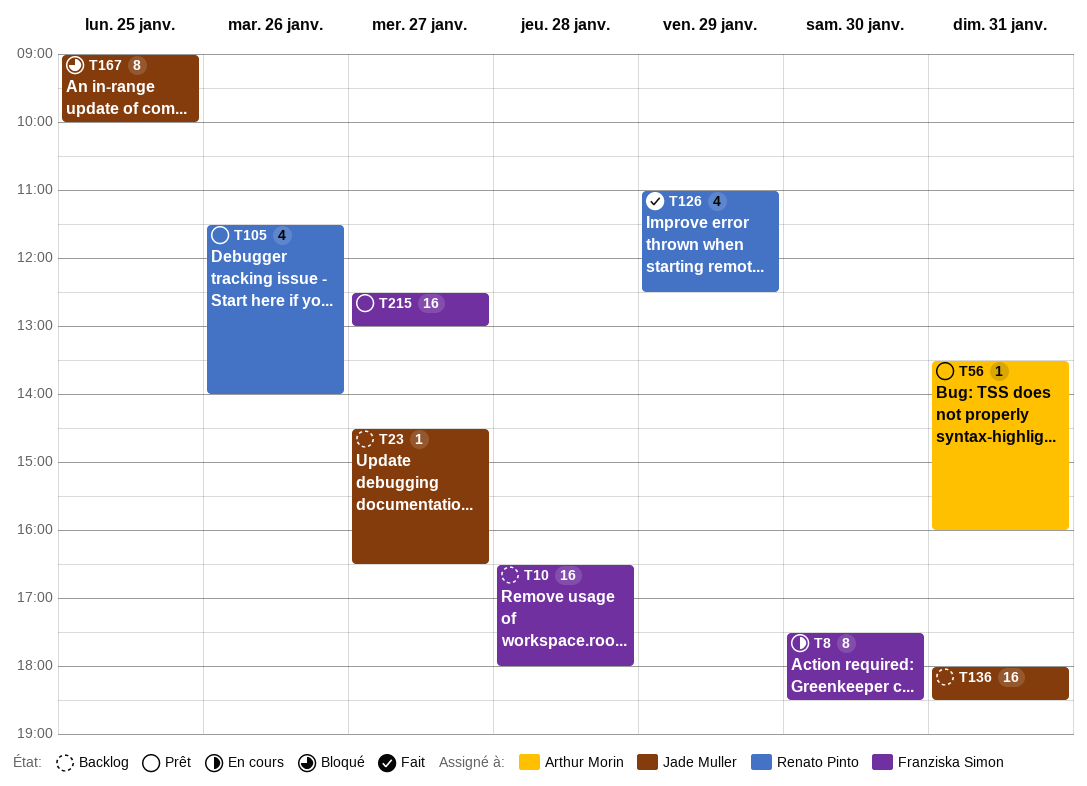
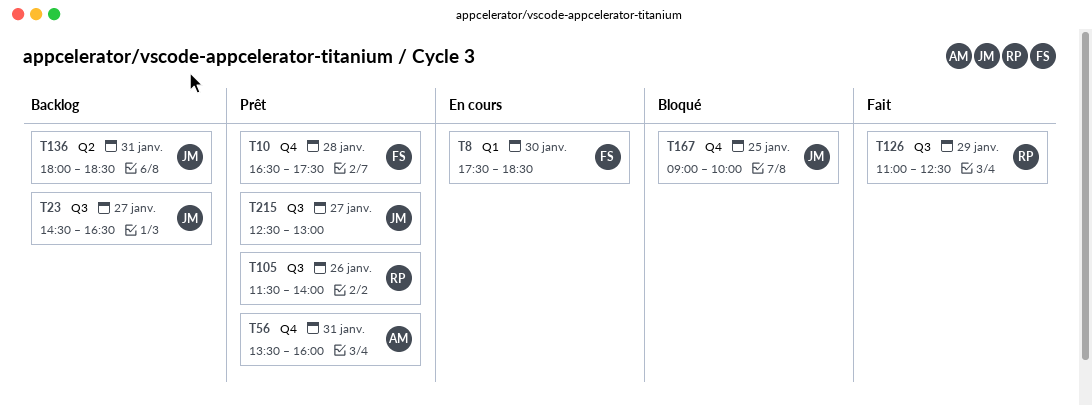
T10, status: Backlog -> Prêt
T10, ends: 18:00 -> 17:30
T215, owner: Franziska Simon -> Jade Muller

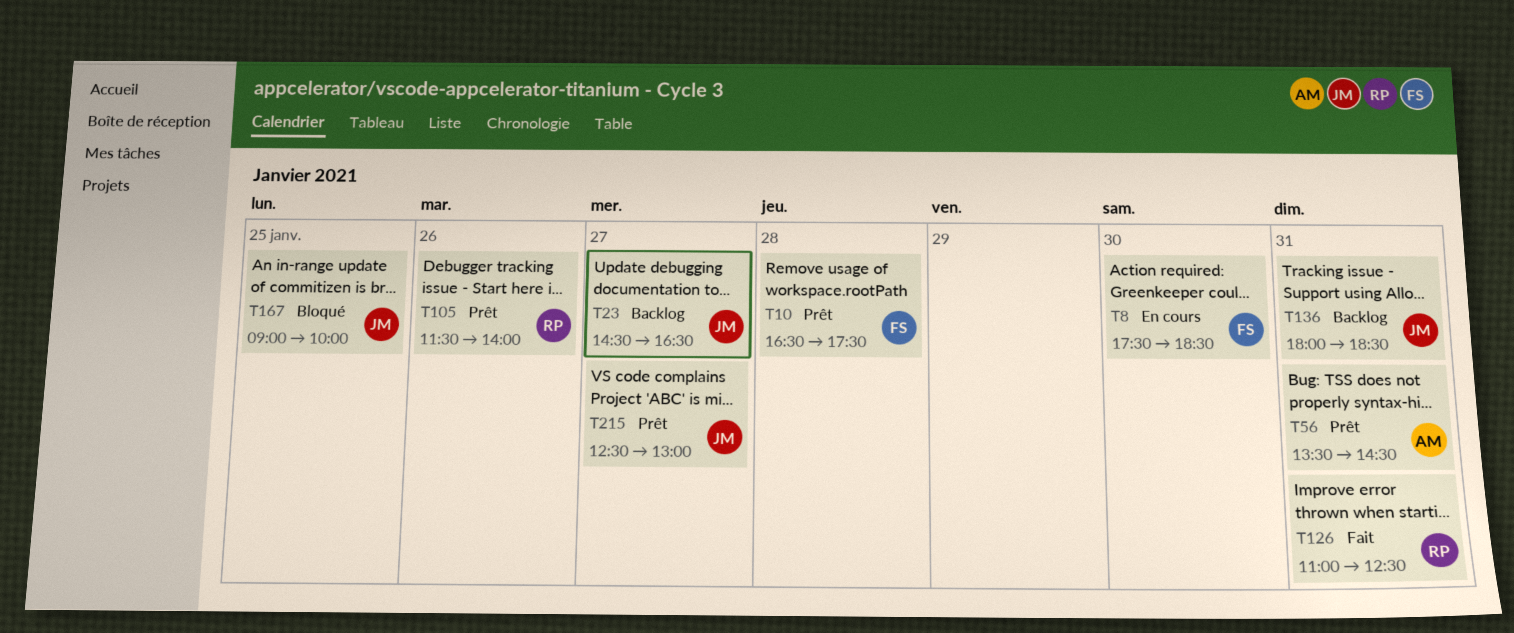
T56, ends: 16:00 -> 14:30
T126, day: Jan 29 -> Jan 31

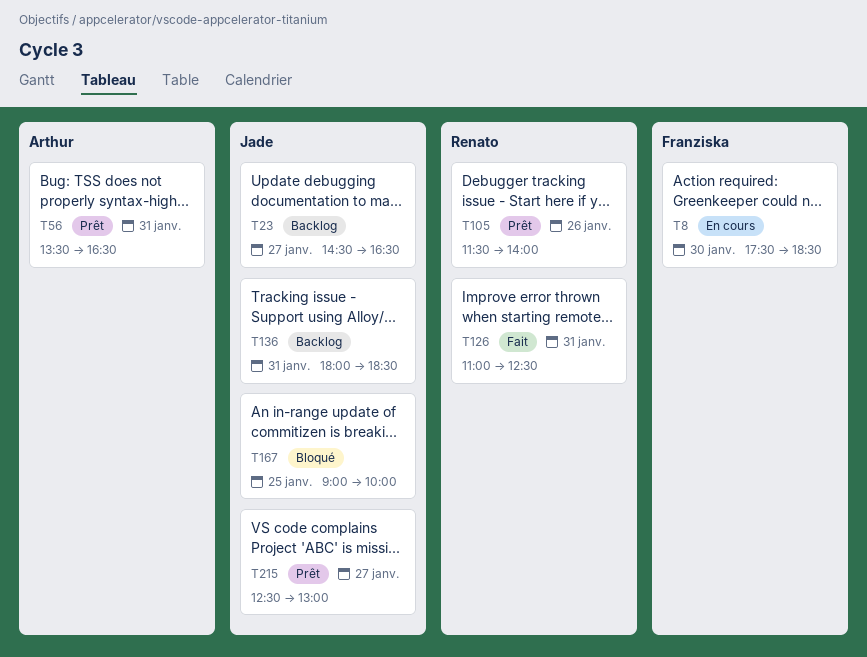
T10: present -> none
T56, ends: 14:30 -> 16:30

